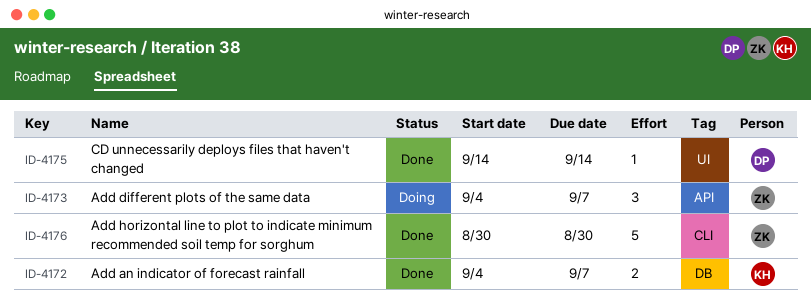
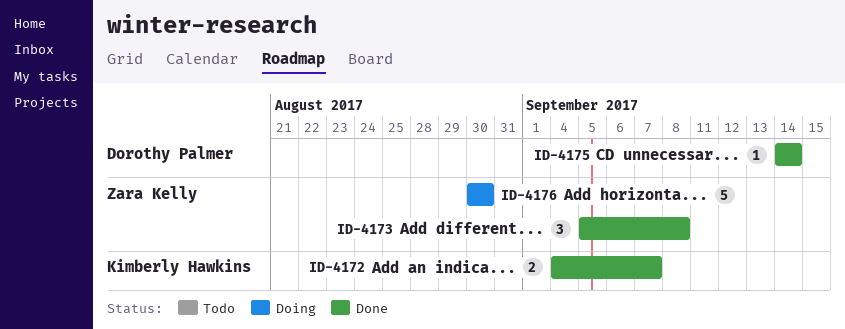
ID-4173, status: Doing -> Done
ID-4173, start: Sep 4 -> Sep 5
ID-4173, due: Sep 7 -> Sep 8
ID-4176, status: Done -> Doing

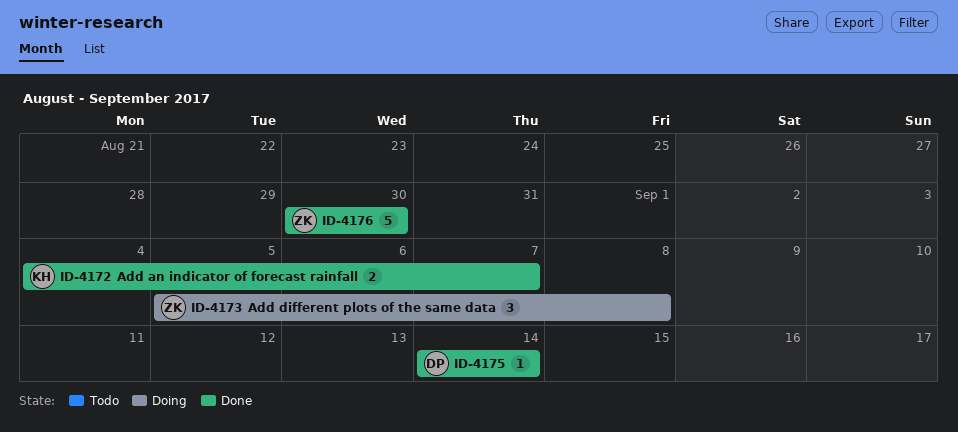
ID-4173, status: Done -> Doing
ID-4176, status: Doing -> Done

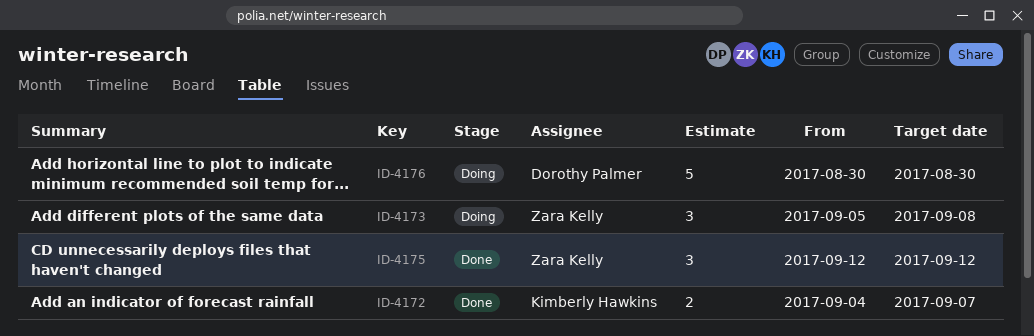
ID-4175, owner: Dorothy Palmer -> Zara Kelly
ID-4175, estimate: 1 -> 3
ID-4175, start: Sep 14 -> Sep 12
ID-4175, due: Sep 14 -> Sep 12
ID-4176, status: Done -> Doing
ID-4176, owner: Zara Kelly -> Dorothy Palmer

